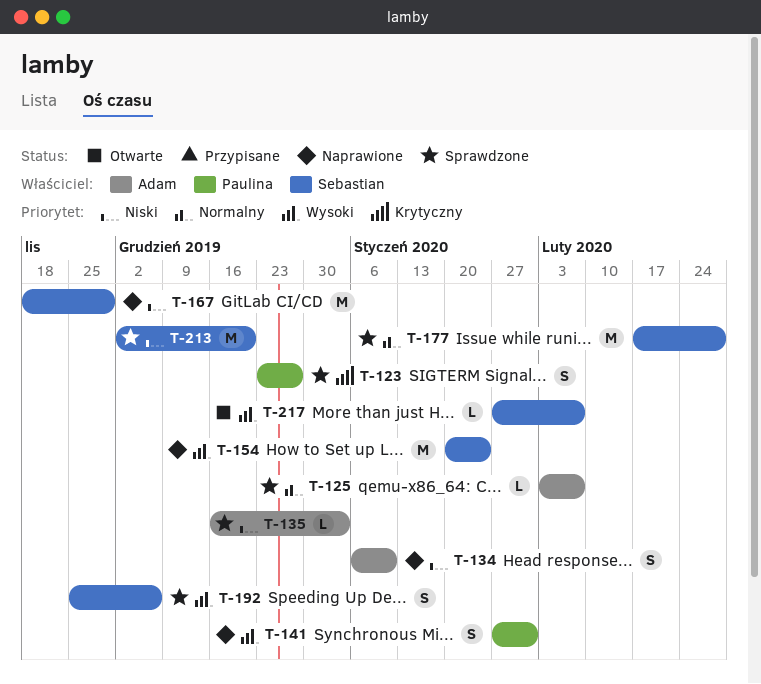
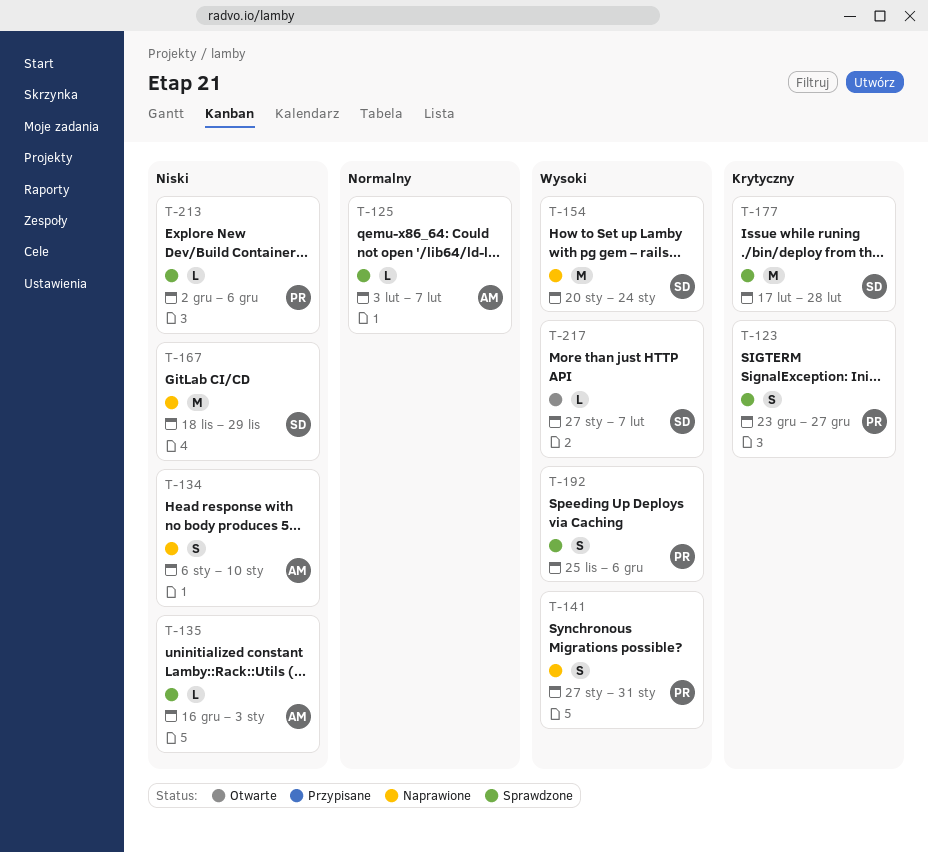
T-177, priority: Normalny -> Krytyczny
T-192, owner: Sebastian -> Paulina
T-213, owner: Sebastian -> Paulina
T-213, estimate: M -> L
T-213, due: Dec 20 -> Dec 6

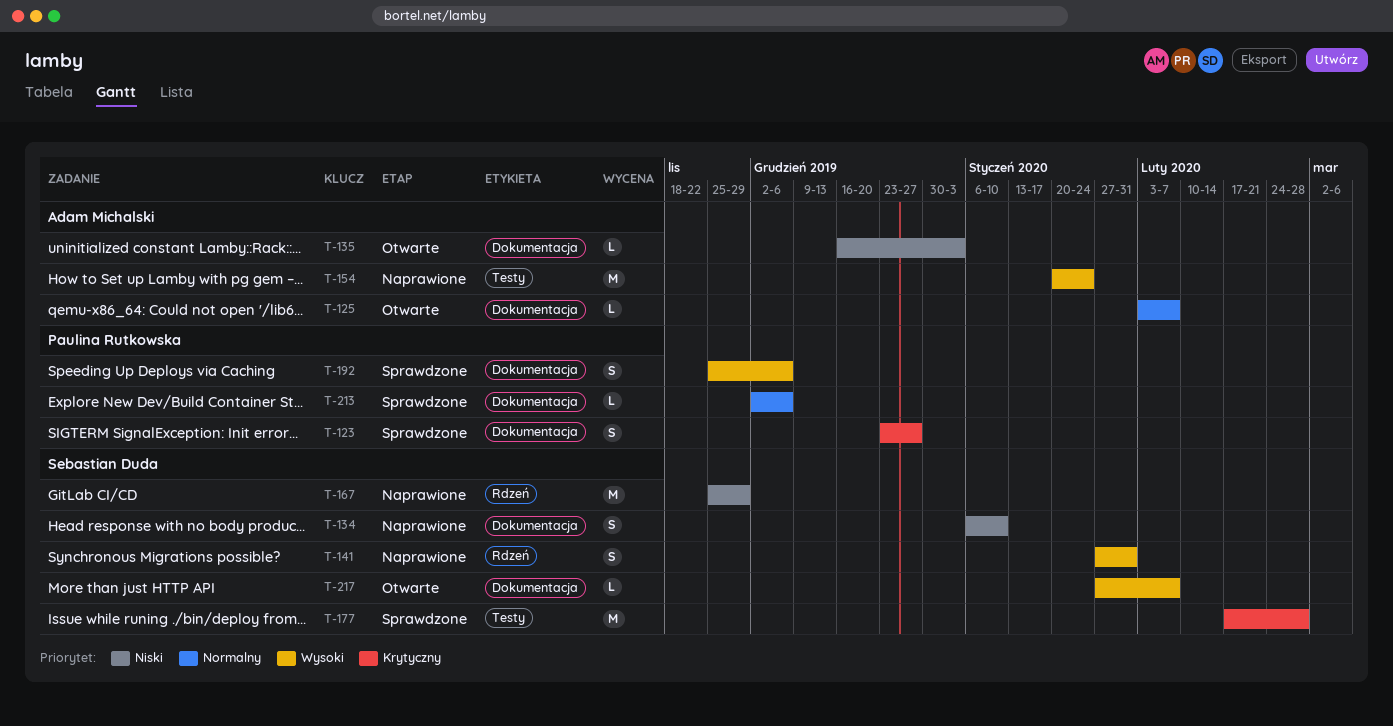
T-125, status: Sprawdzone -> Otwarte
T-134, owner: Adam Michalski -> Sebastian Duda
T-135, status: Sprawdzone -> Otwarte
T-141, owner: Paulina Rutkowska -> Sebastian Duda
T-154, owner: Sebastian Duda -> Adam Michalski
T-167, start: Nov 18 -> Nov 25
T-213, priority: Niski -> Normalny

